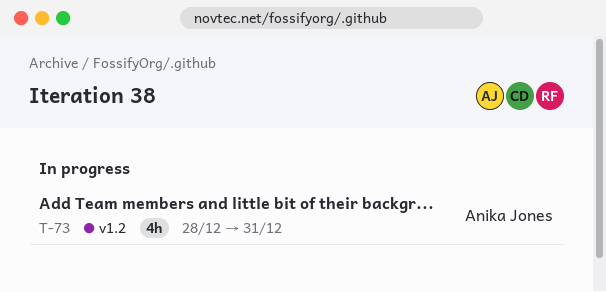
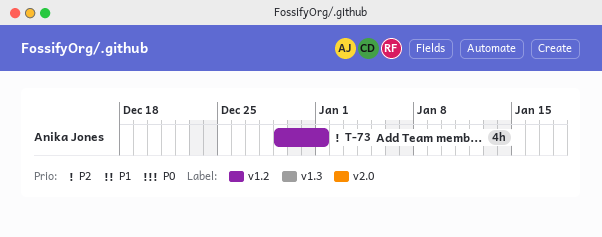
T-73, start: Dec 28 -> Dec 29
T-73, due: Dec 31 -> Jan 1

